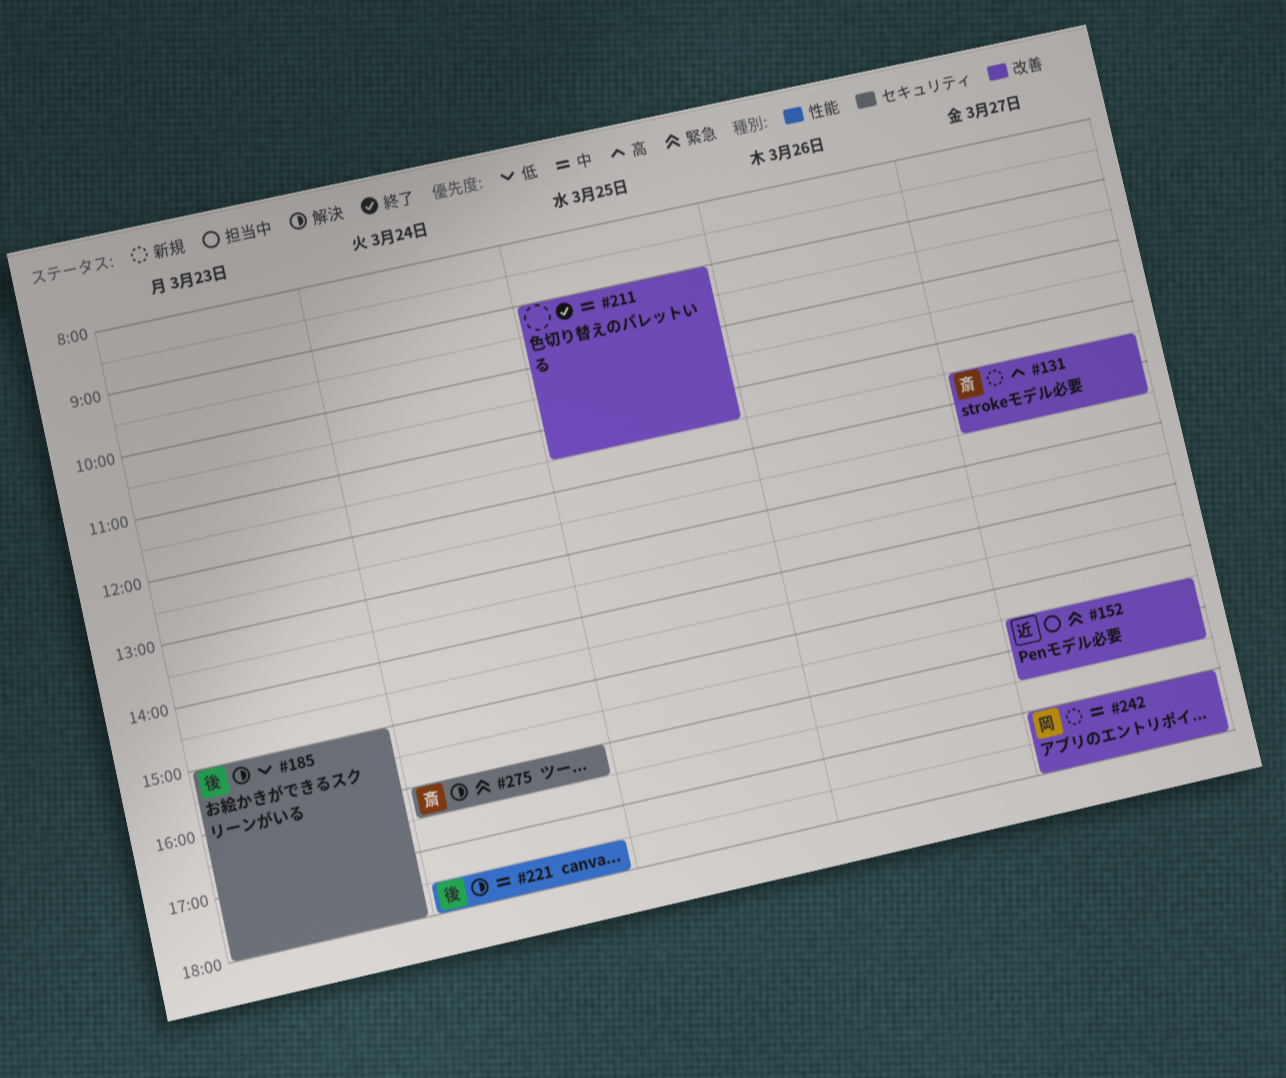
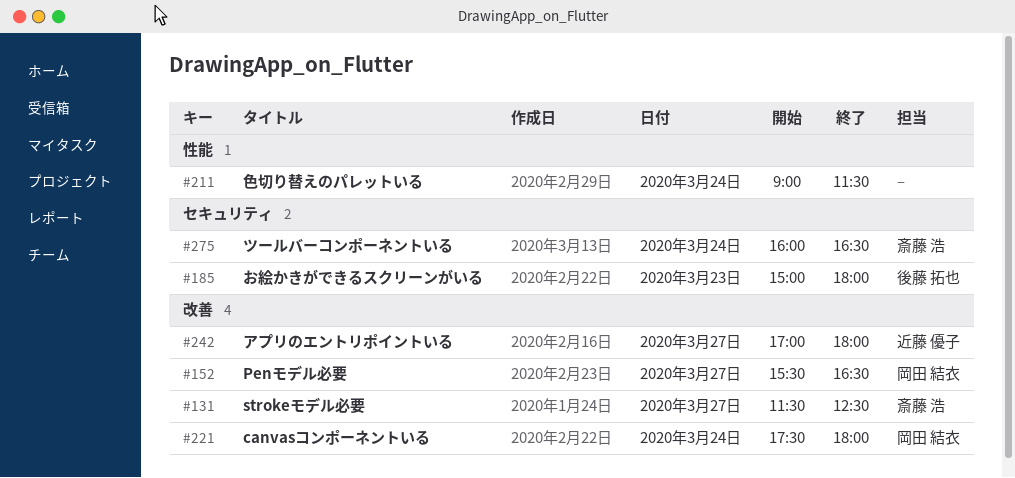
#152, owner: 近藤 優子 -> 岡田 結衣
#211, label: 改善 -> 性能
#211, day: Mar 25 -> Mar 24
#221, owner: 後藤 拓也 -> 岡田 結衣
#221, label: 性能 -> 改善
#242, owner: 岡田 結衣 -> 近藤 優子

